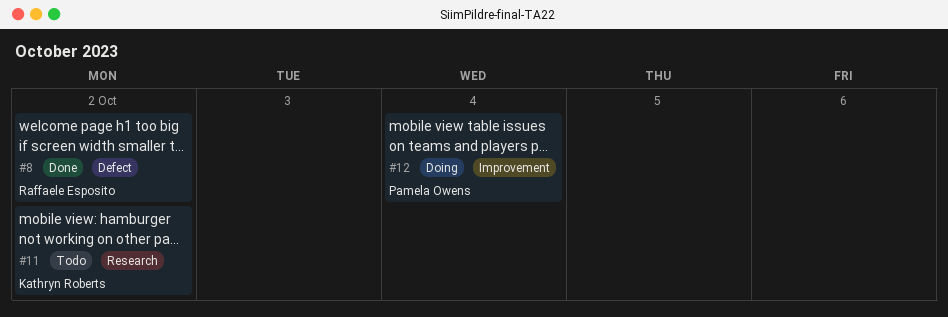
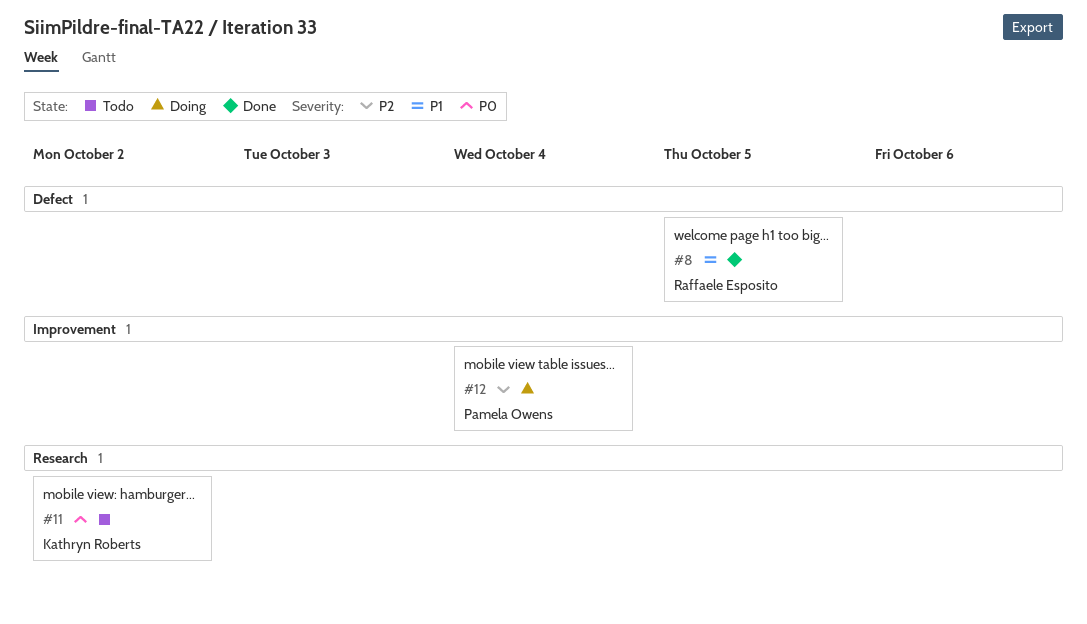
#8, due: Oct 2 -> Oct 5

